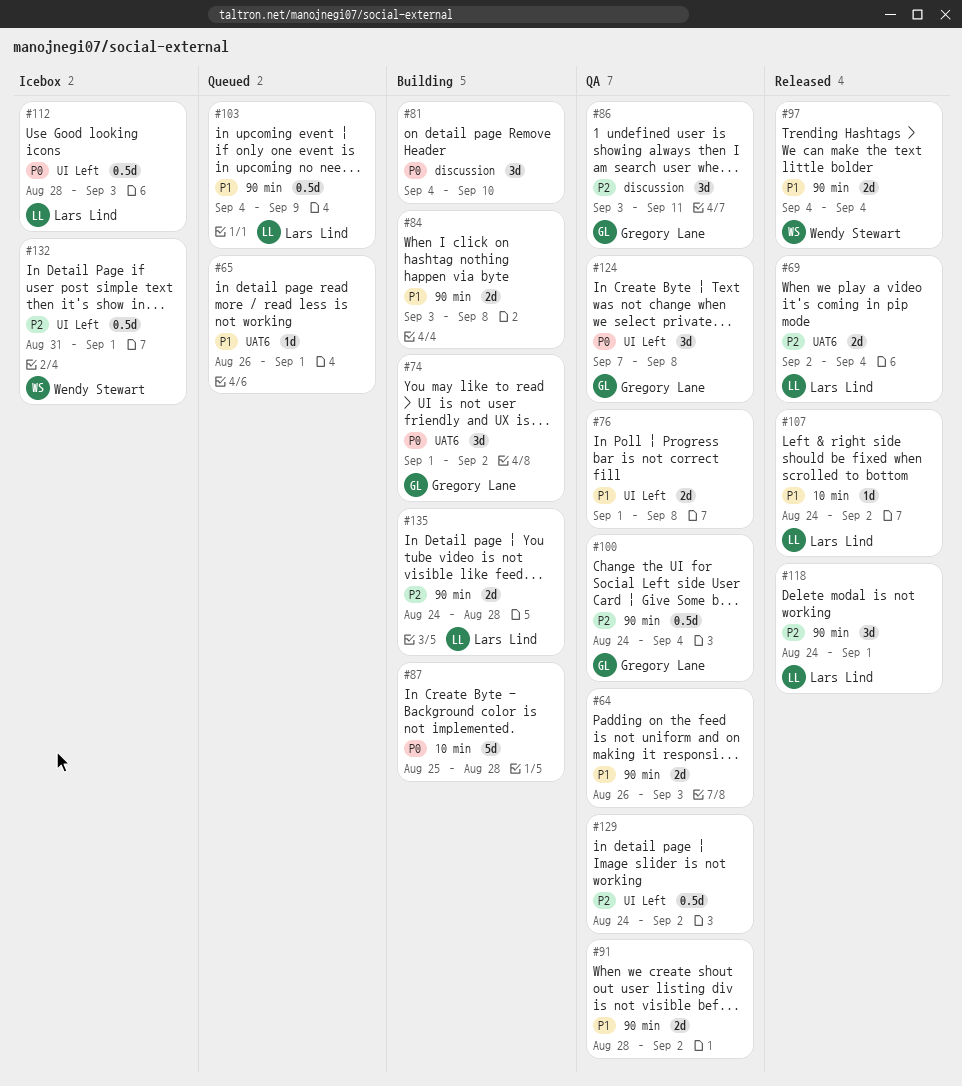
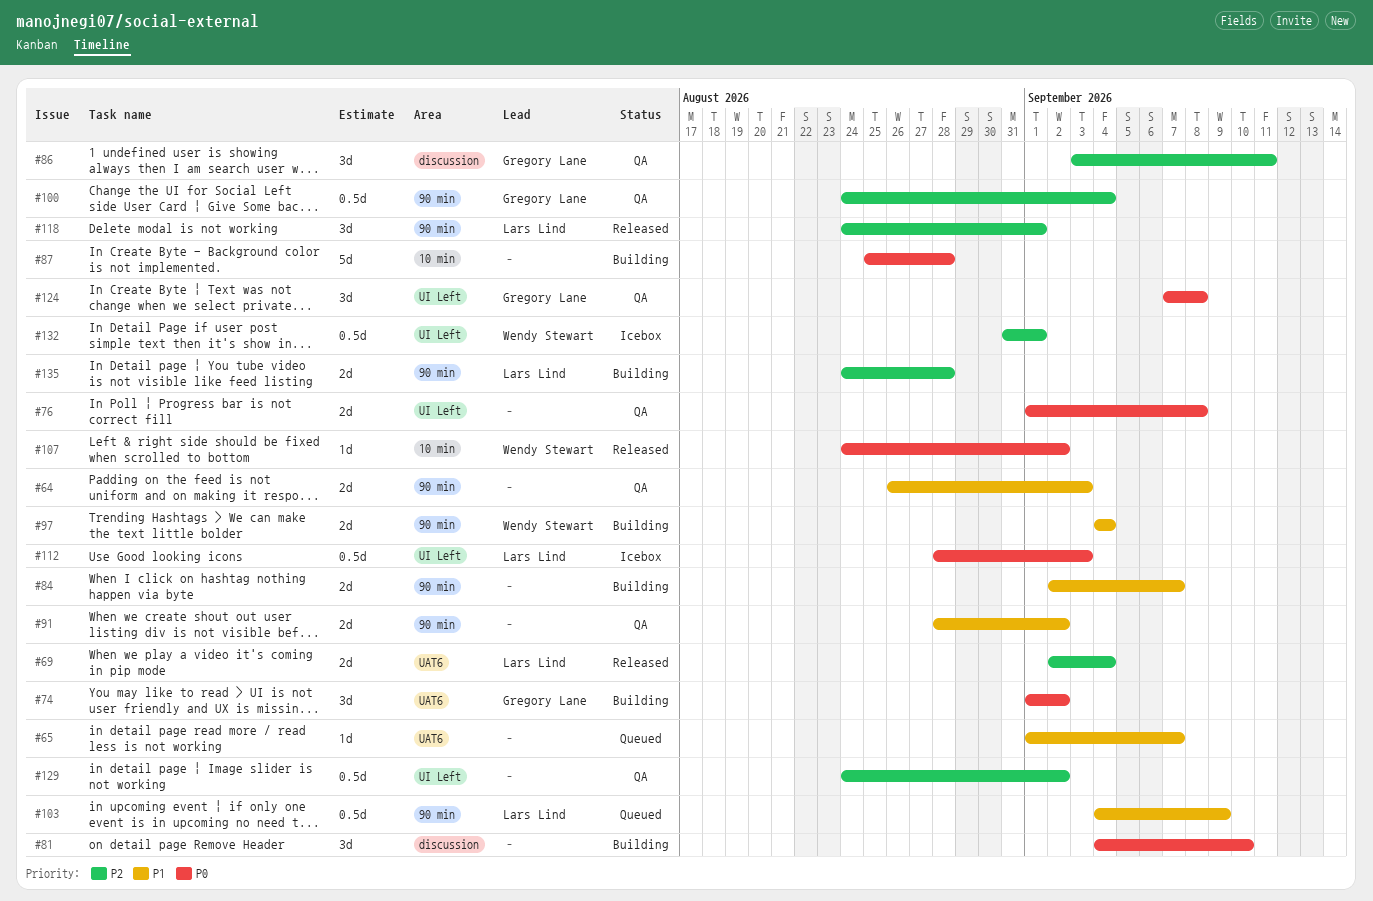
#65, start: Aug 26 -> Sep 1
#65, due: Sep 1 -> Sep 7
#76, priority: P1 -> P0
#84, start: Sep 3 -> Sep 2
#84, due: Sep 8 -> Sep 7
#97, status: Released -> Building
#107, owner: Lars Lind -> Wendy Stewart
#107, priority: P1 -> P0

